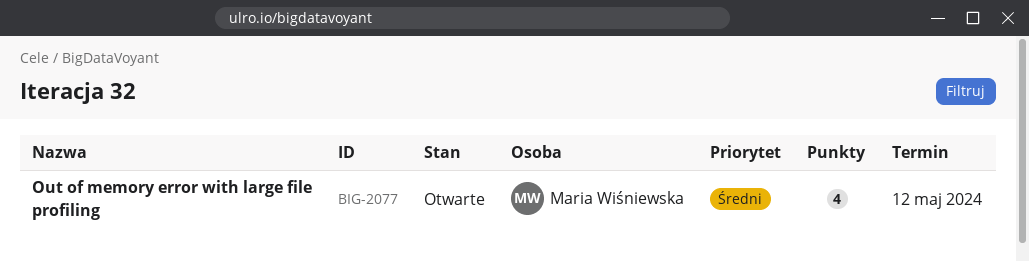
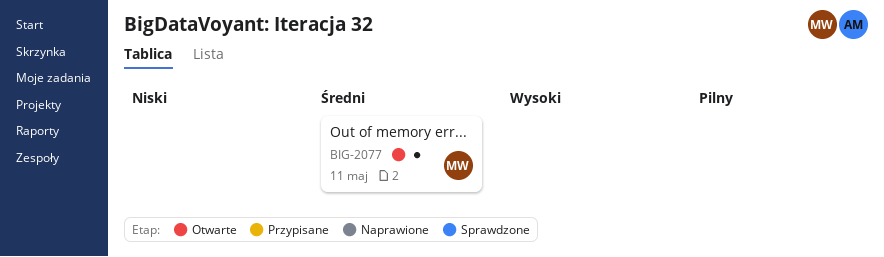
BIG-2077, estimate: 4 -> 1
BIG-2077, due: May 12 -> May 11

